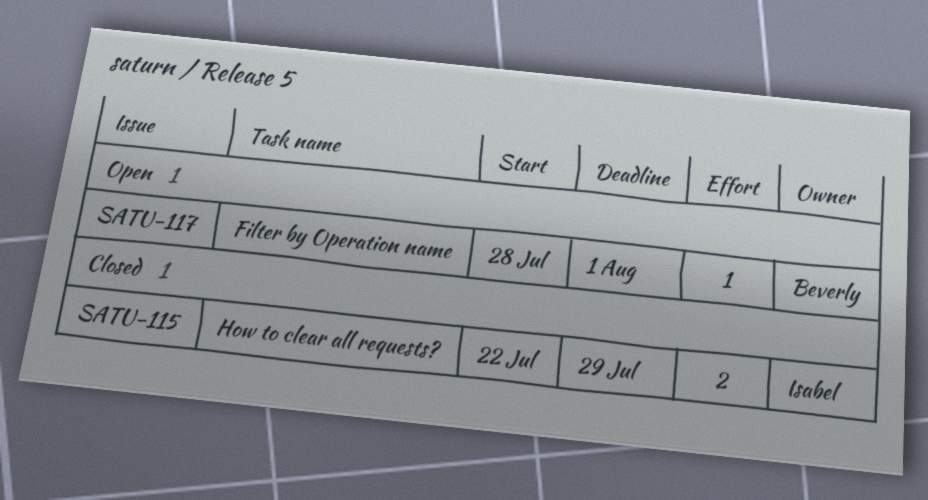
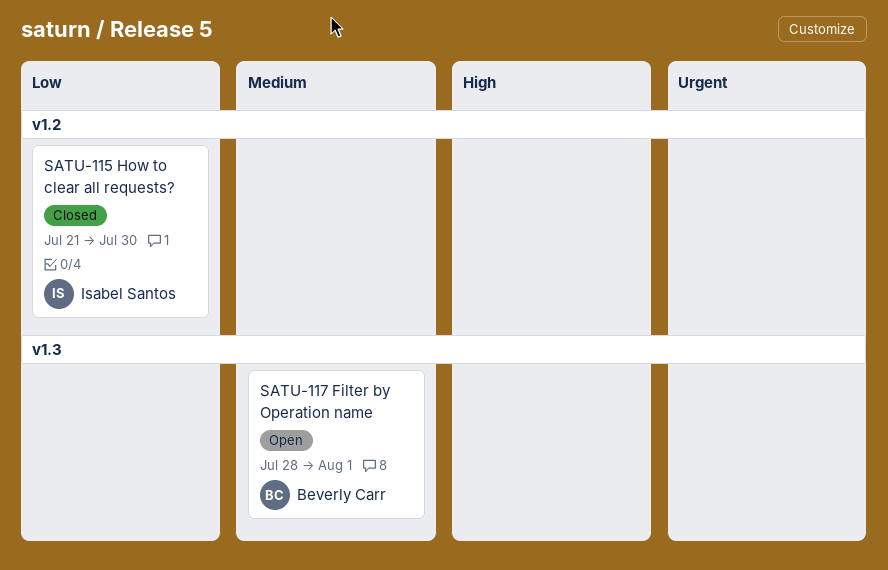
SATU-115, start: Jul 22 -> Jul 21
SATU-115, due: Jul 29 -> Jul 30

